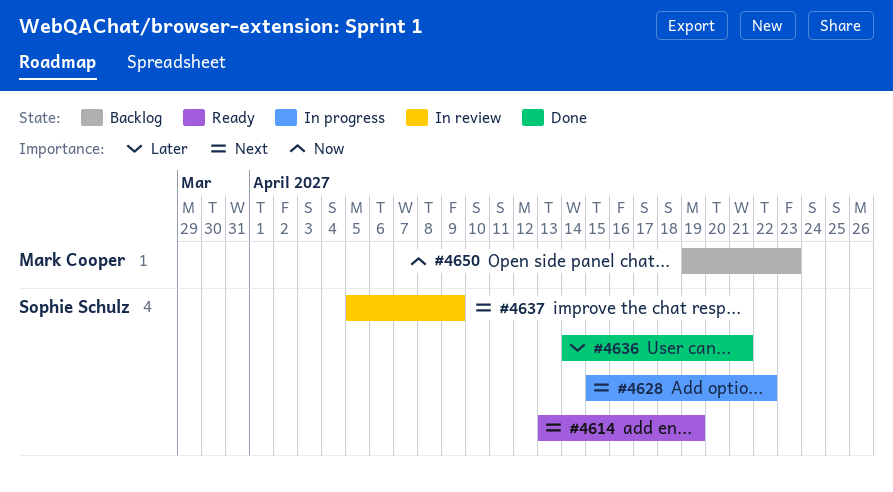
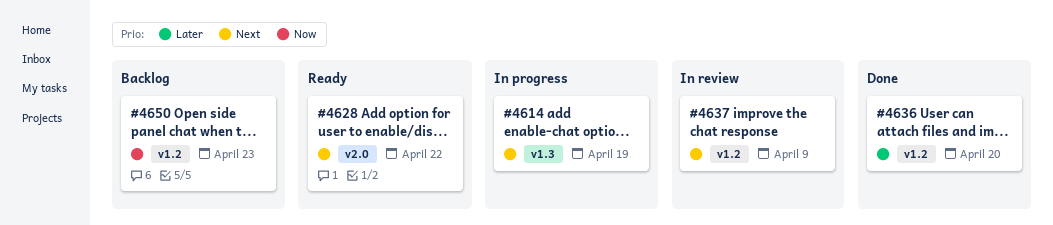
#4614, status: Ready -> In progress
#4628, status: In progress -> Ready
#4636, due: Apr 21 -> Apr 20

